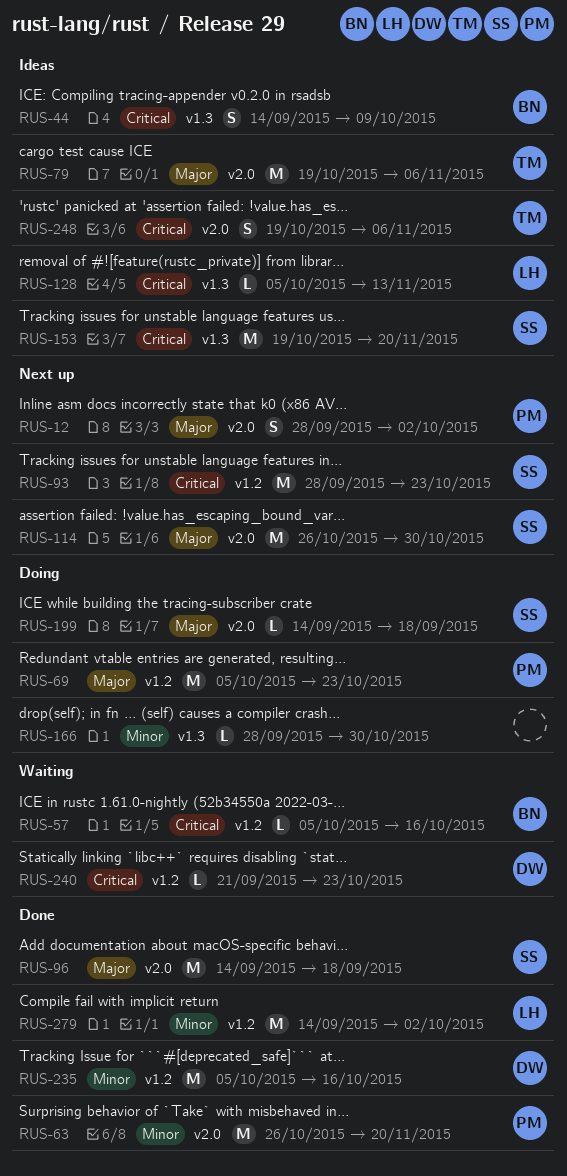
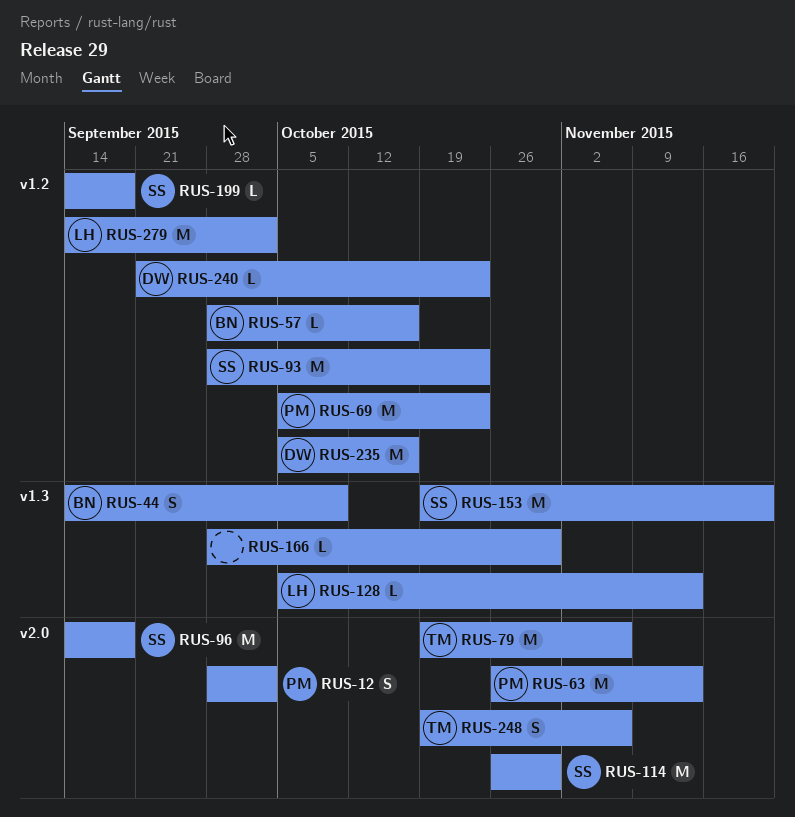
RUS-57, start: Oct 5 -> Sep 28
RUS-63, due: Nov 20 -> Nov 13
RUS-199, label: v2.0 -> v1.2

